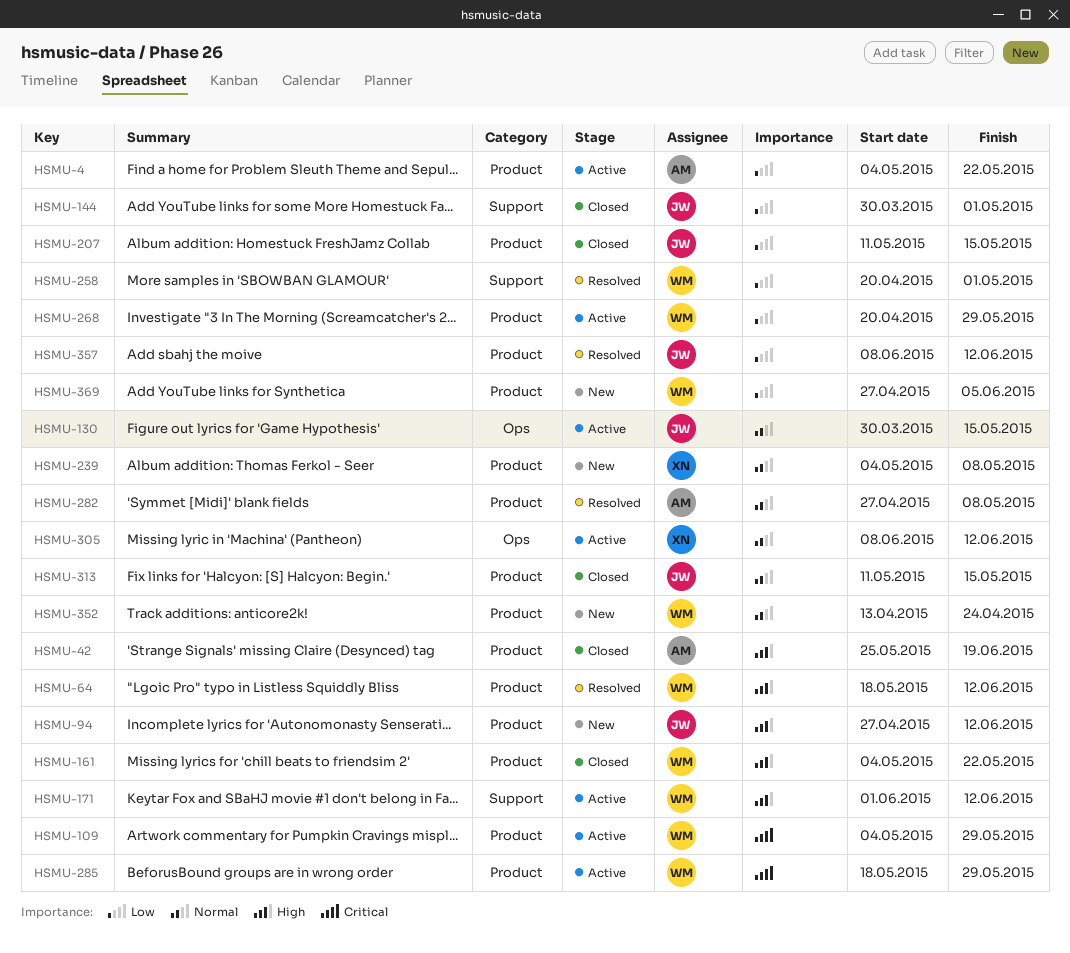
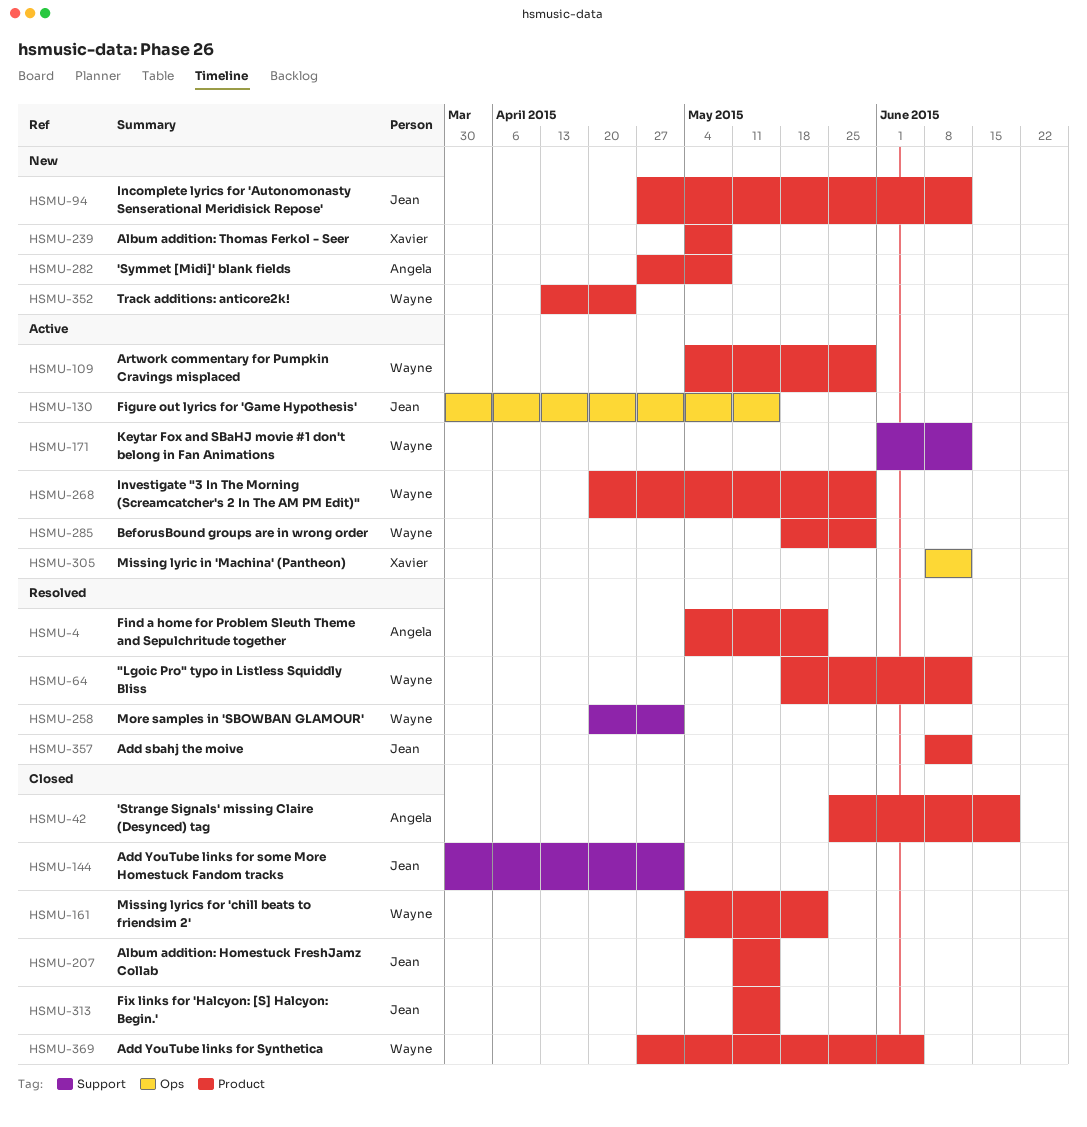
HSMU-4, status: Active -> Resolved
HSMU-282, status: Resolved -> New
HSMU-369, status: New -> Closed

